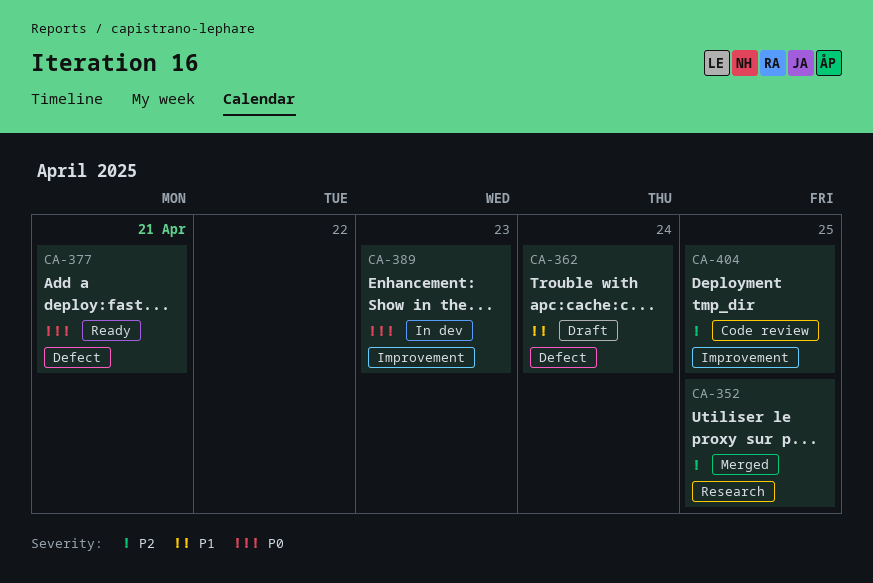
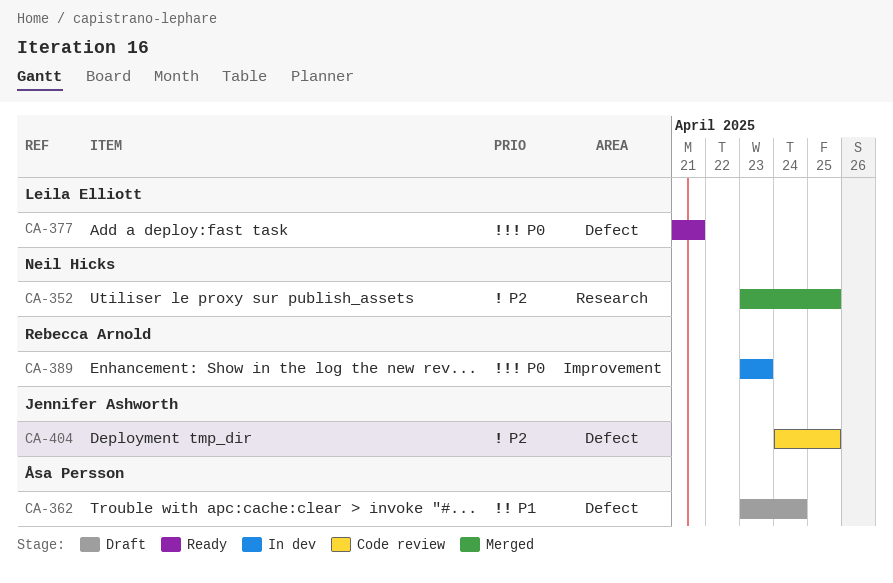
CA-404, label: Improvement -> Defect

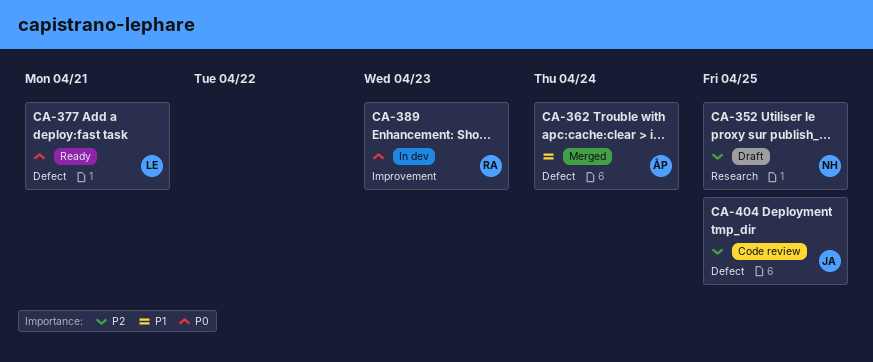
CA-352, status: Merged -> Draft
CA-362, status: Draft -> Merged

